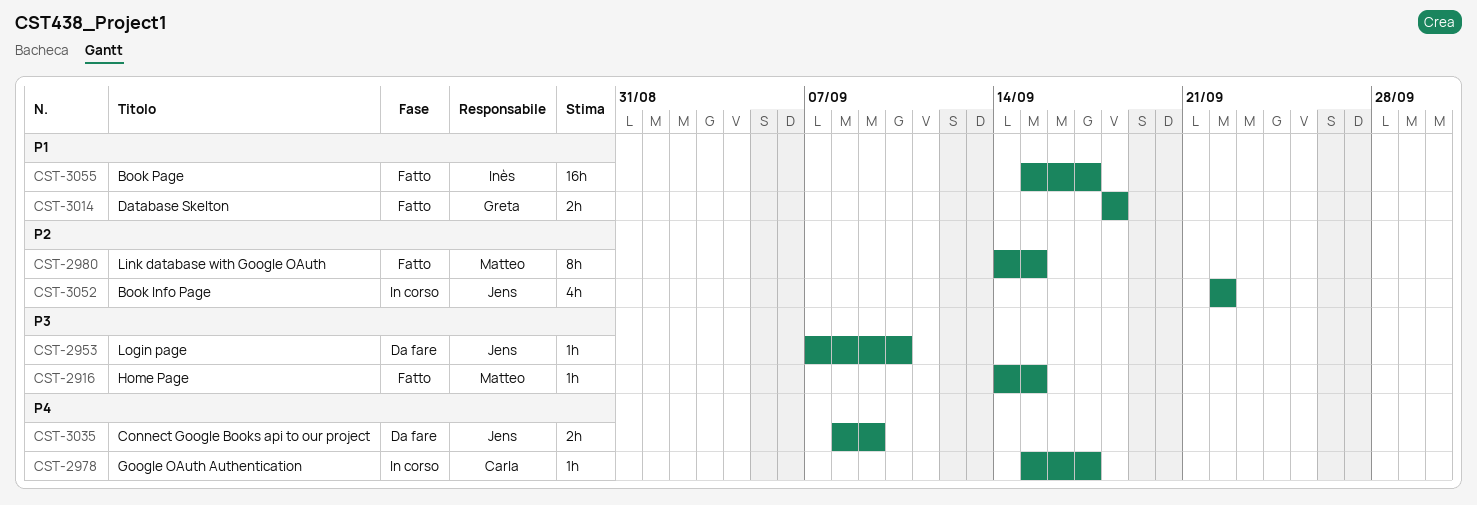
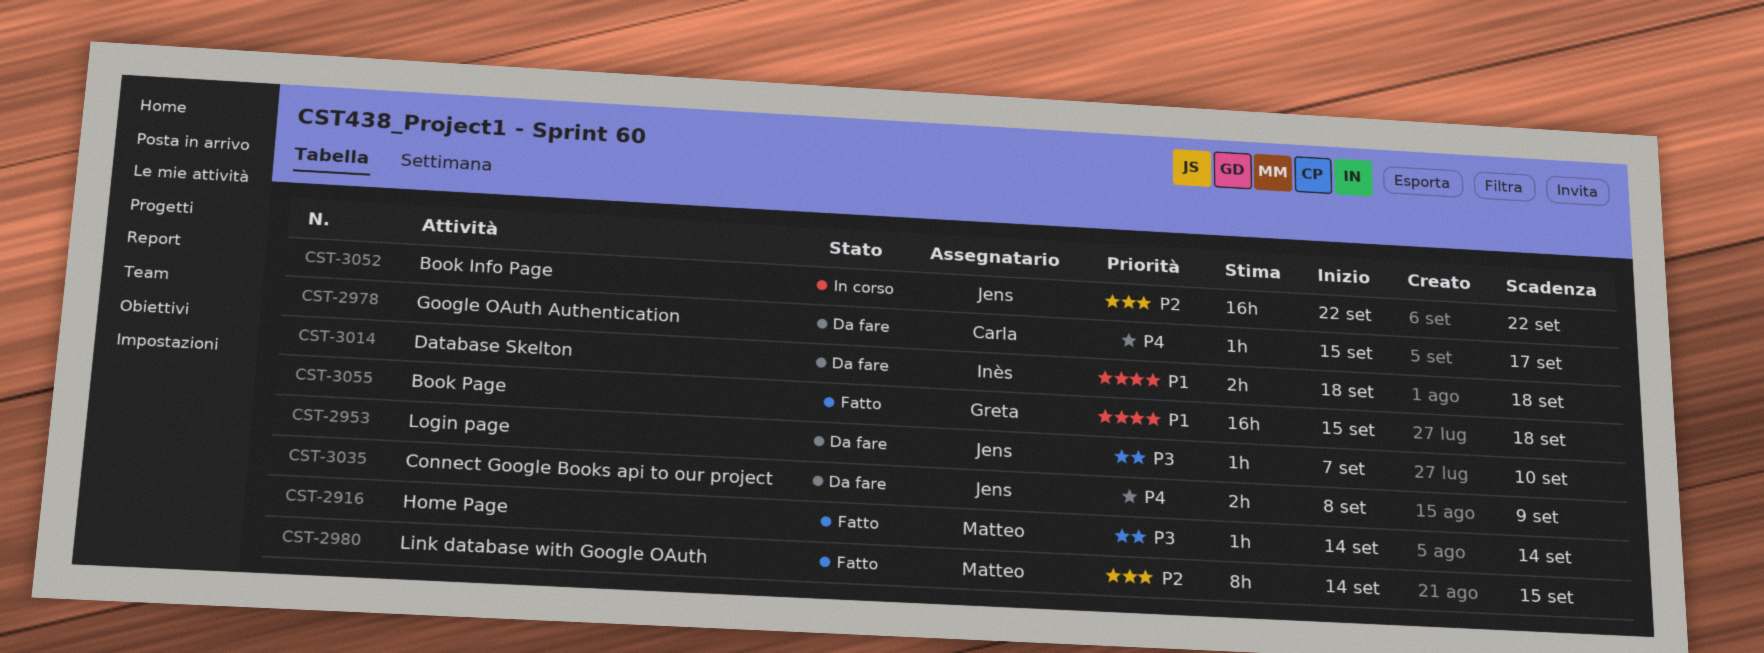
CST-2916, due: Sep 15 -> Sep 14
CST-2978, status: In corso -> Da fare
CST-3014, status: Fatto -> Da fare
CST-3014, owner: Greta -> Inès
CST-3052, estimate: 4h -> 16h
CST-3055, owner: Inès -> Greta
CST-3055, due: Sep 17 -> Sep 18

